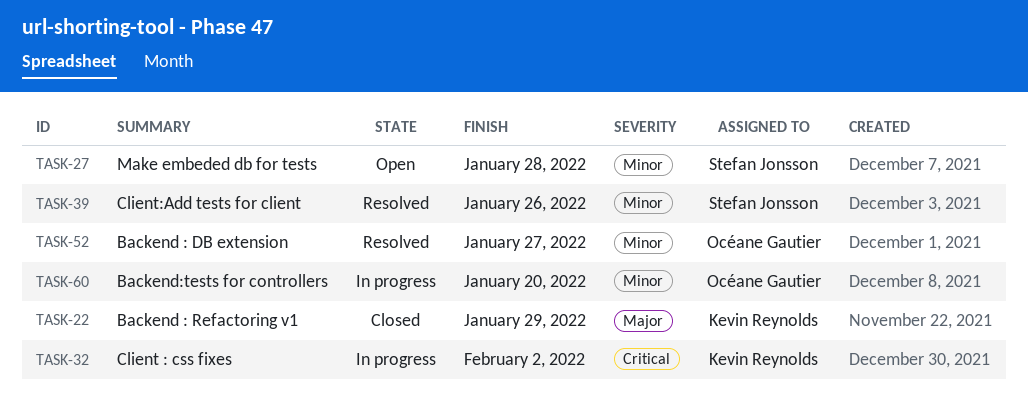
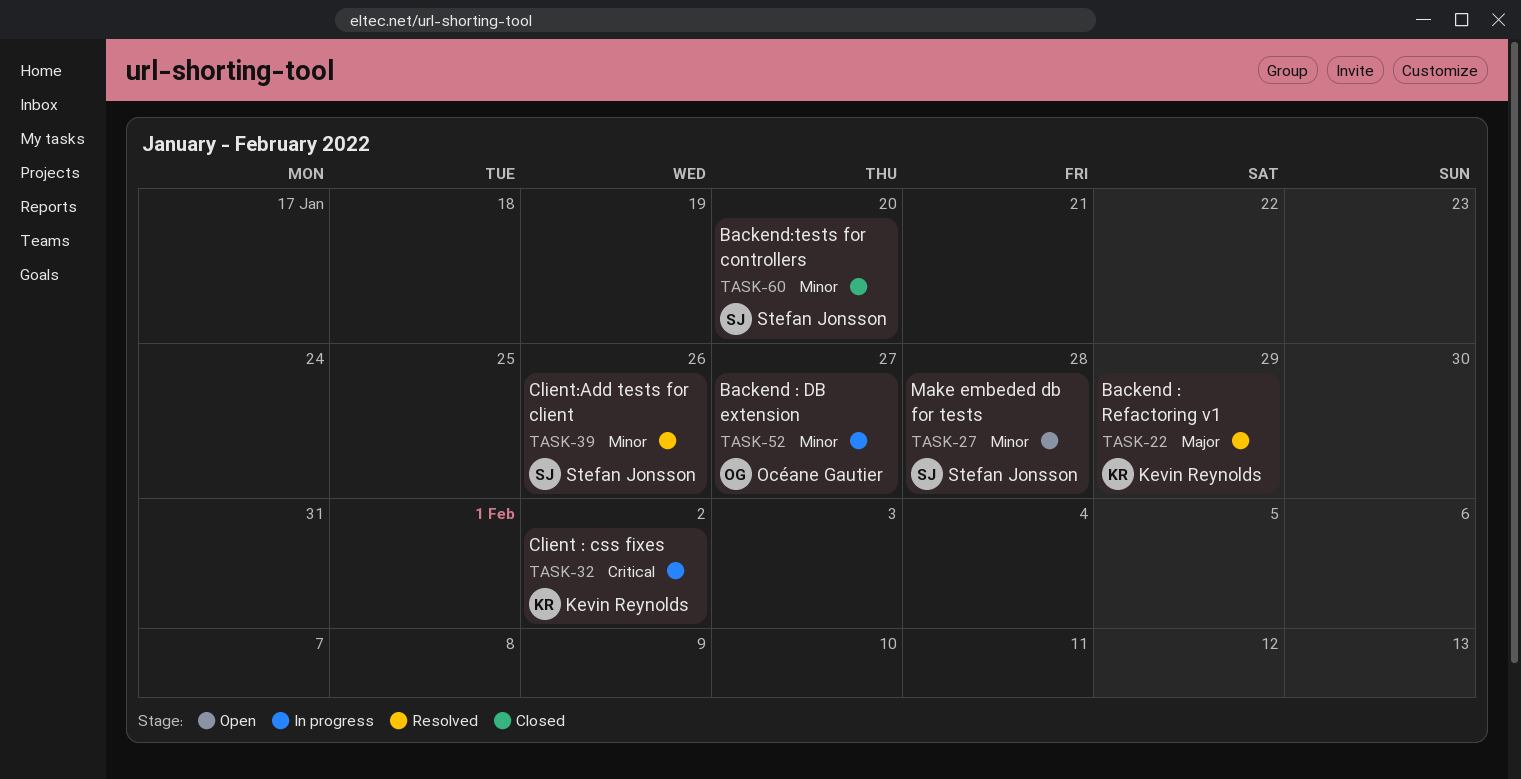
TASK-22, status: Closed -> Resolved
TASK-52, status: Resolved -> In progress
TASK-60, status: In progress -> Closed
TASK-60, owner: Océane Gautier -> Stefan Jonsson

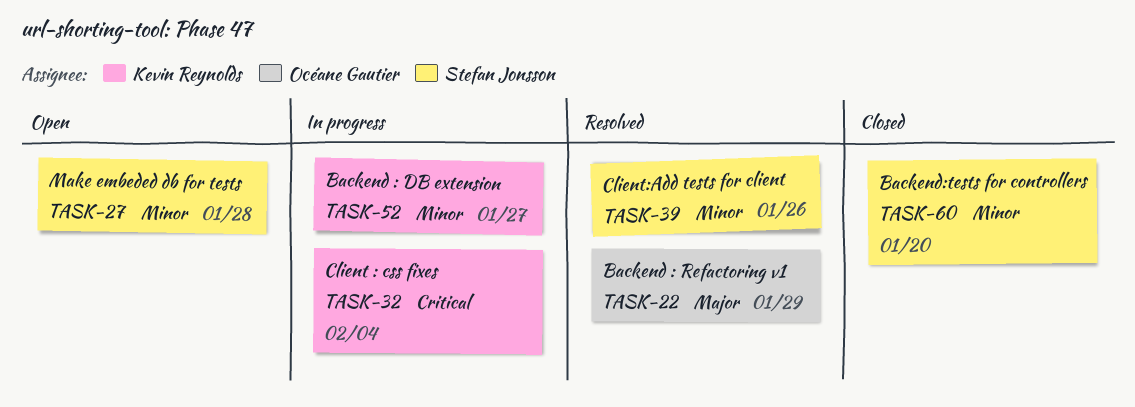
TASK-22, owner: Kevin Reynolds -> Océane Gautier
TASK-32, due: Feb 2 -> Feb 4
TASK-52, owner: Océane Gautier -> Kevin Reynolds

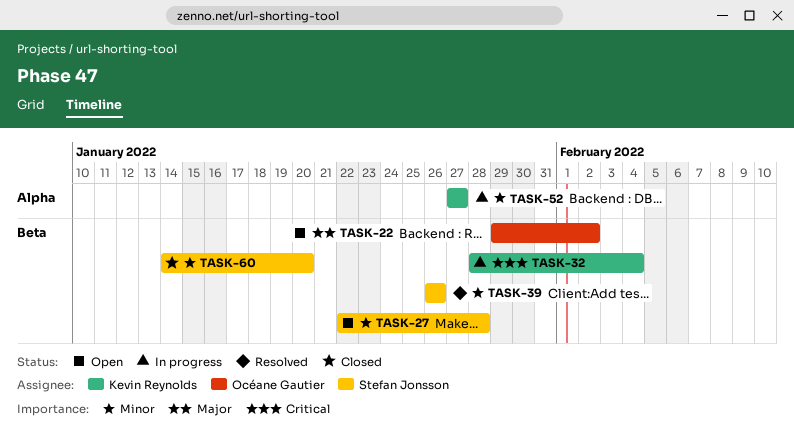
TASK-22, status: Resolved -> Open
TASK-22, due: Jan 29 -> Feb 2

